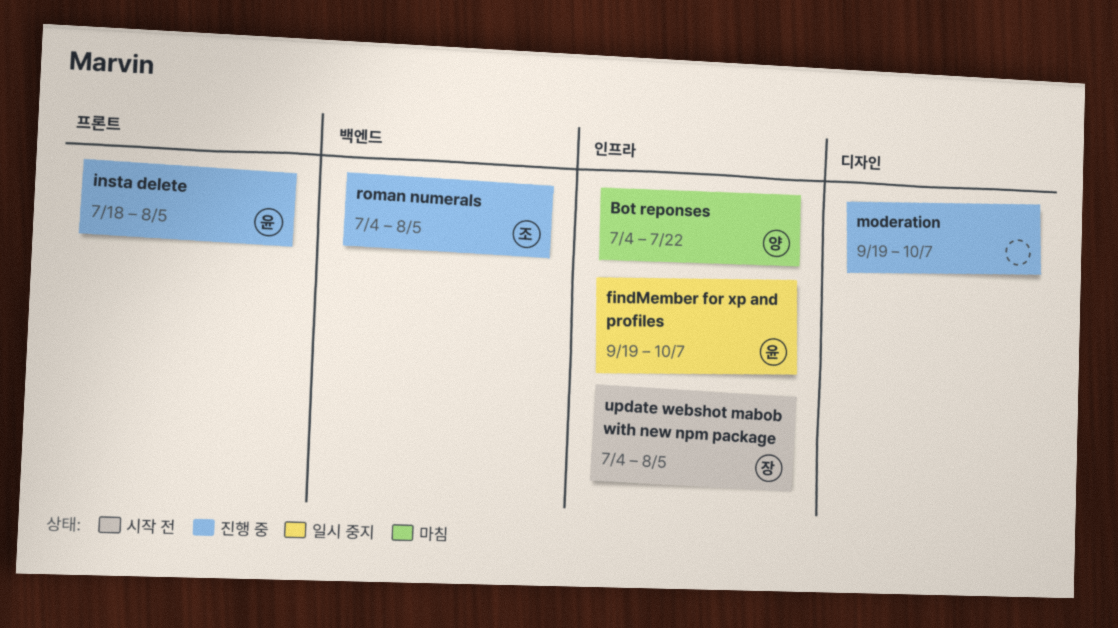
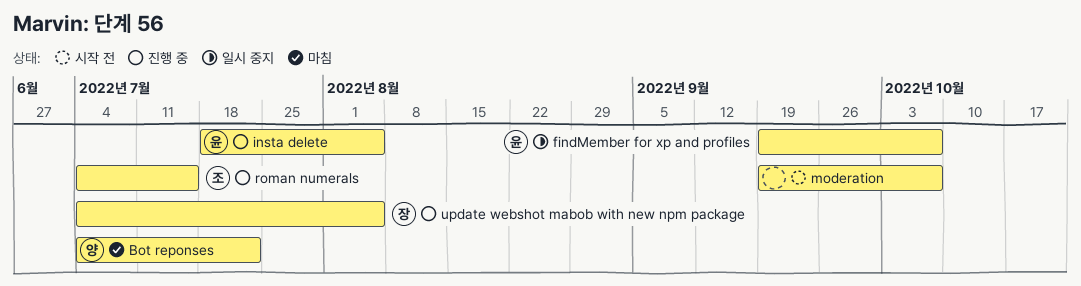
moderation, status: 진행 중 -> 시작 전
roman numerals, due: Aug 5 -> Jul 15
update webshot mabob with new npm package, status: 시작 전 -> 진행 중

